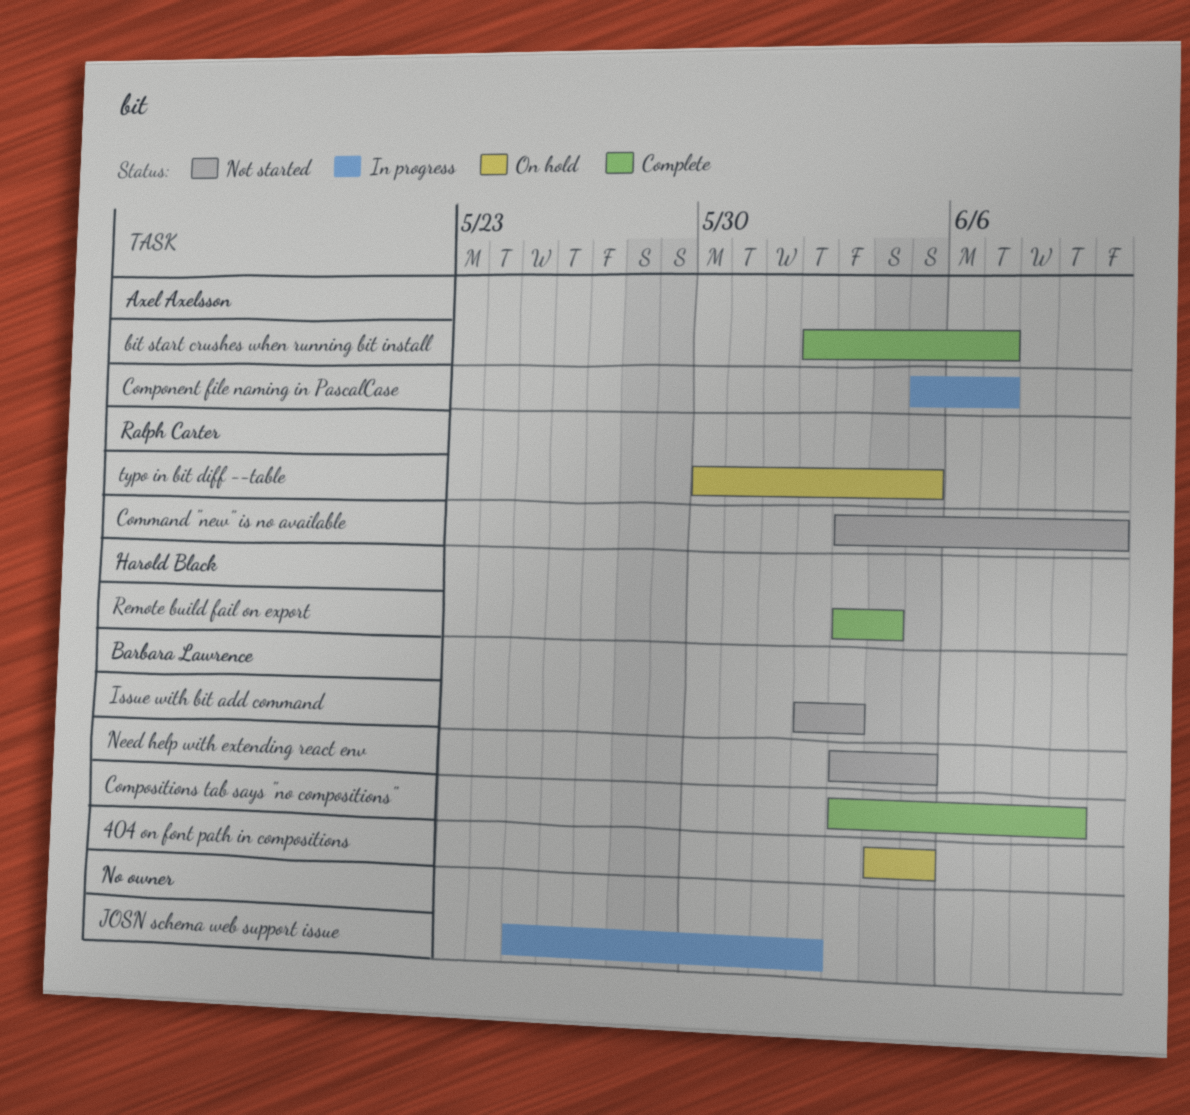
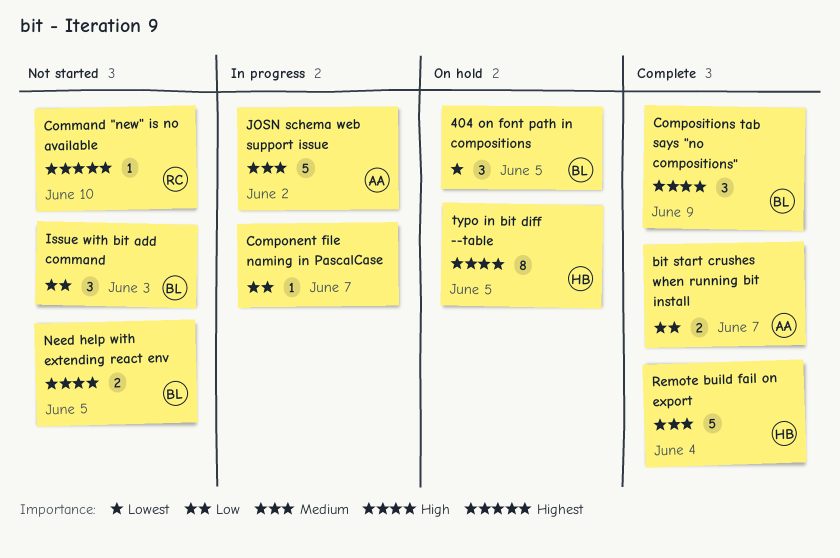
Component file naming in PascalCase, owner: Axel Axelsson -> none
JOSN schema web support issue, owner: none -> Axel Axelsson
typo in bit diff --table, owner: Ralph Carter -> Harold Black

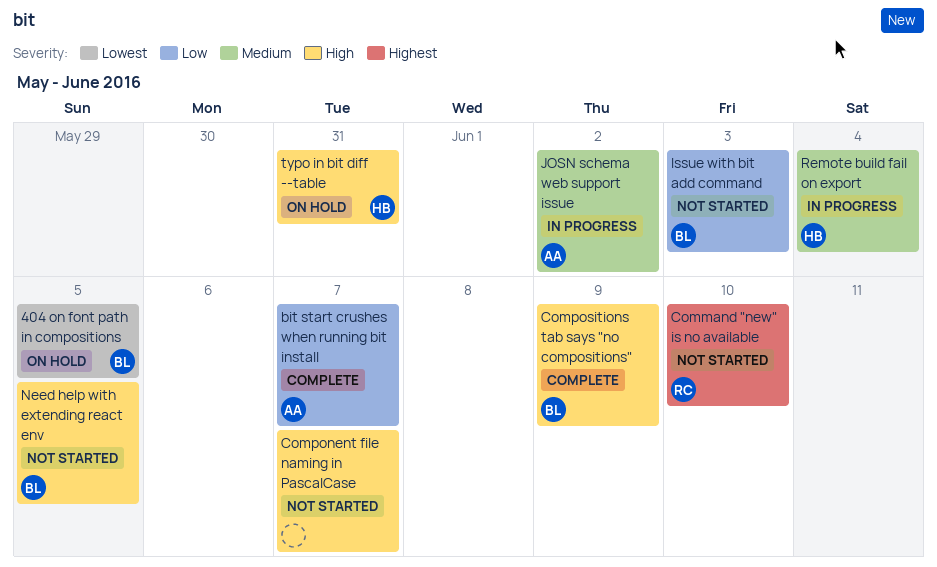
Component file naming in PascalCase, status: In progress -> Not started
Component file naming in PascalCase, priority: Low -> High
Remote build fail on export, status: Complete -> In progress
typo in bit diff --table, due: Jun 5 -> May 31

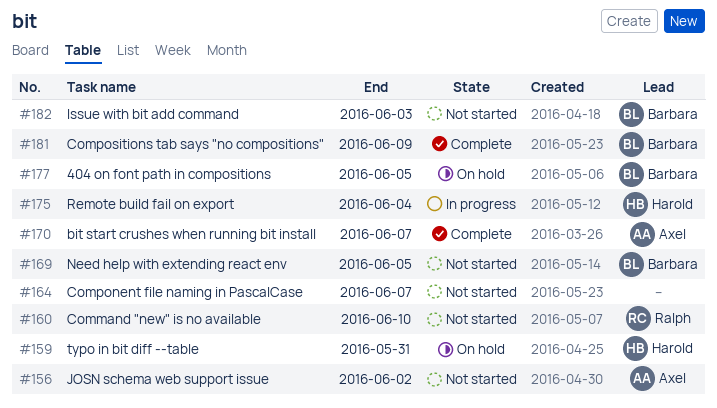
JOSN schema web support issue, status: In progress -> Not started

